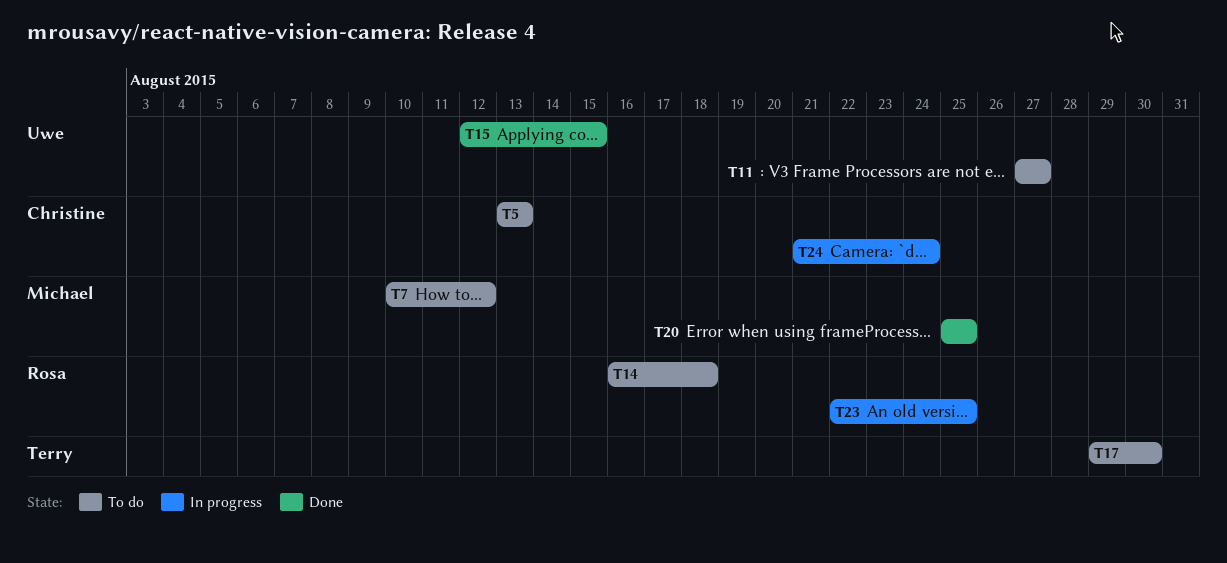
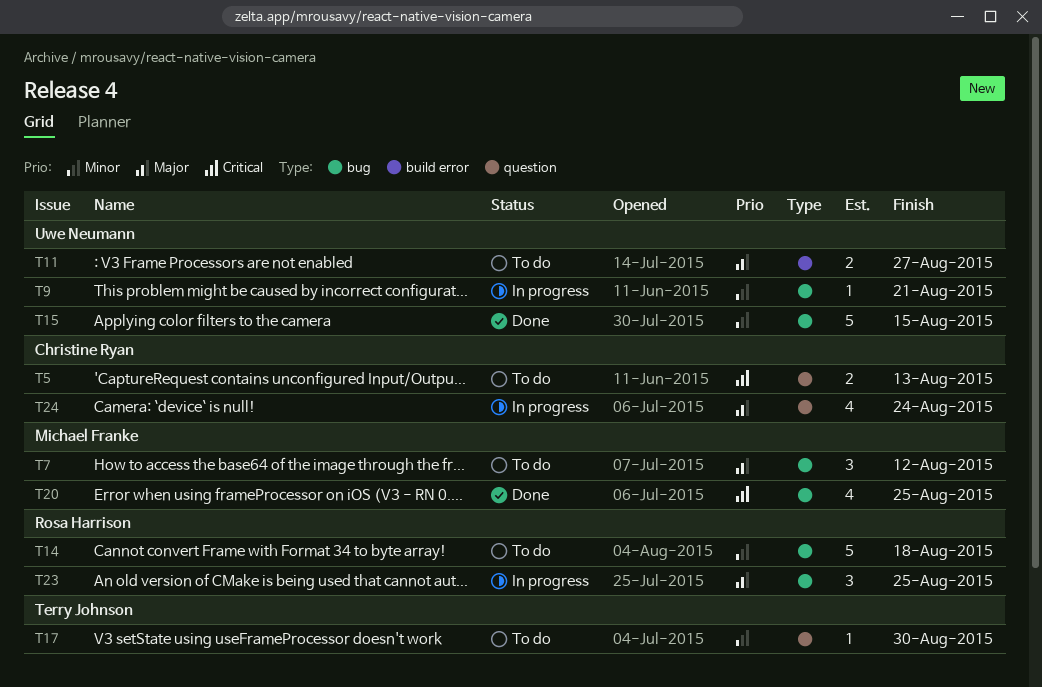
T9: none -> present

